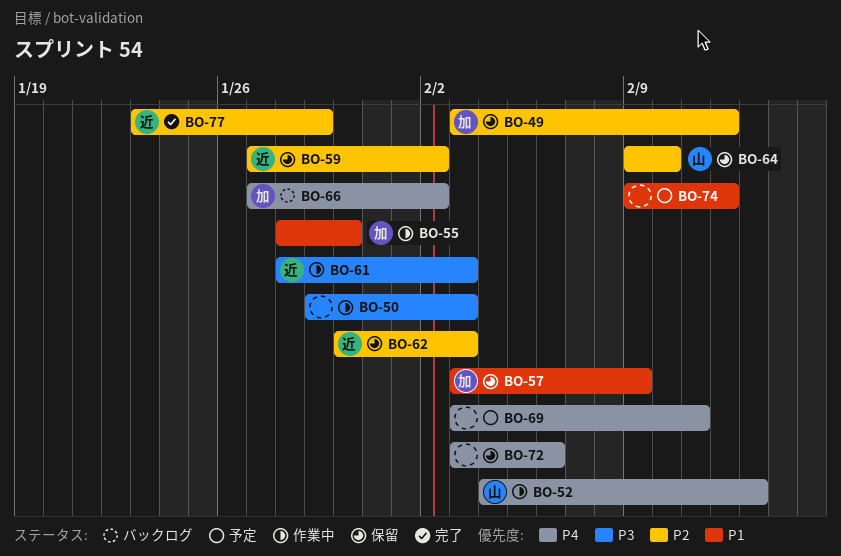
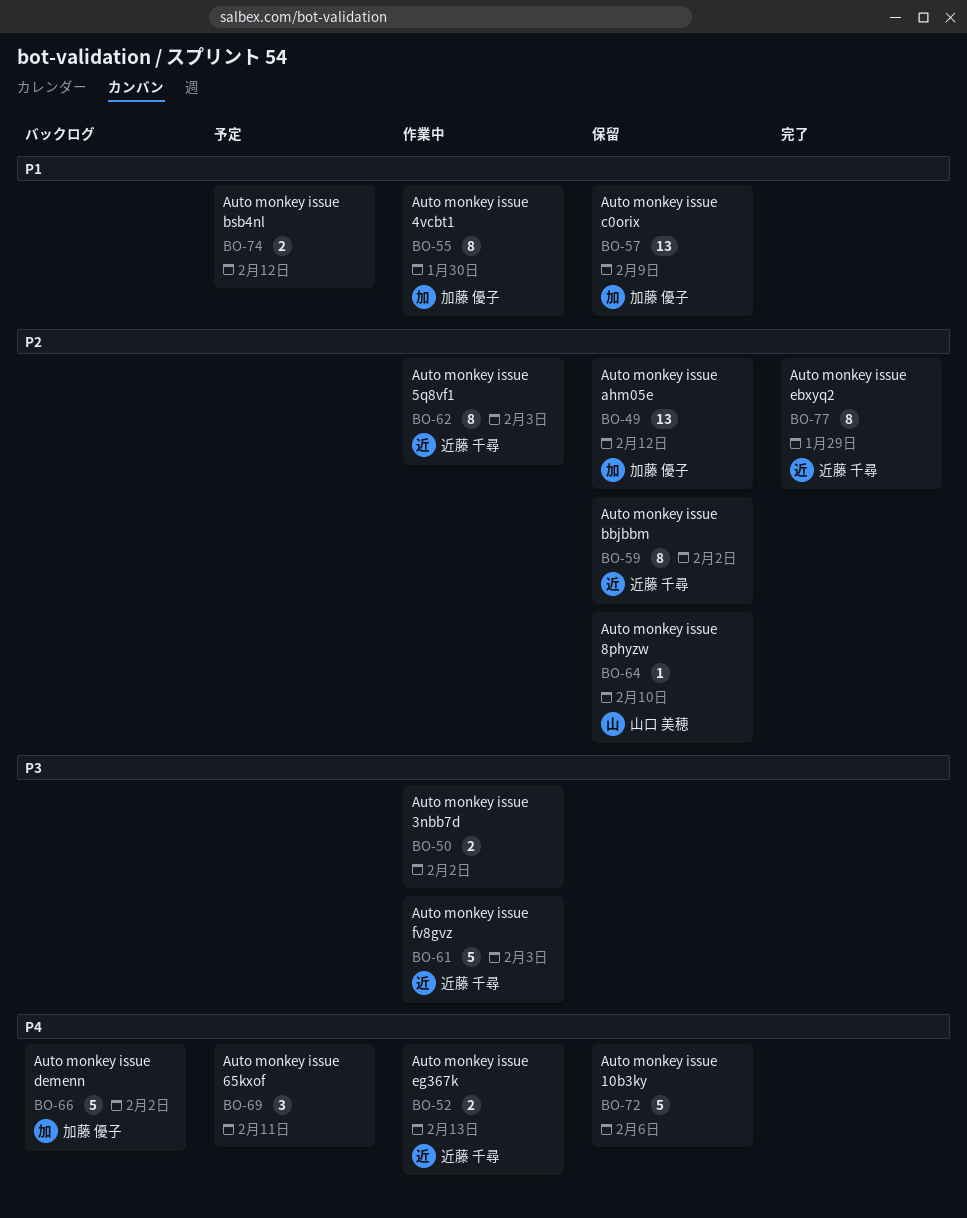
BO-50, due: Feb 3 -> Feb 2
BO-52, owner: 山口 美穂 -> 近藤 千尋
BO-62, status: 保留 -> 作業中

